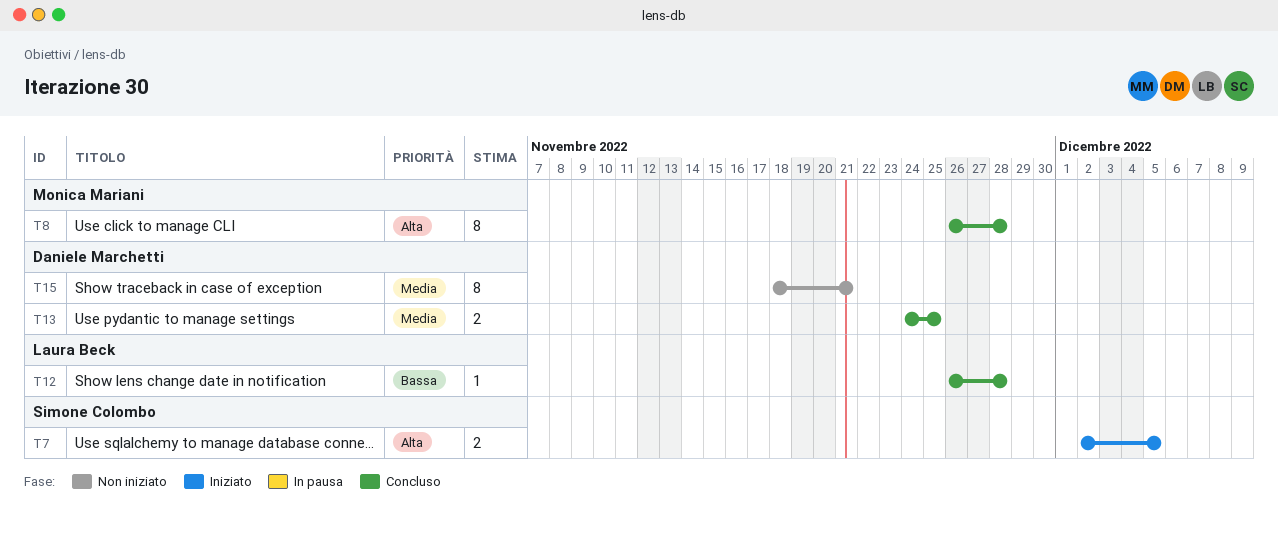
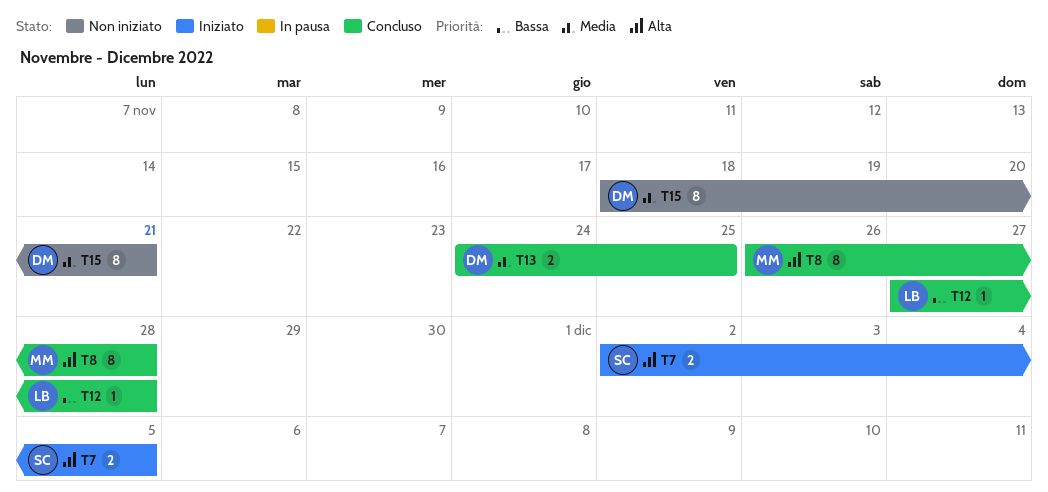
T12, start: Nov 26 -> Nov 27

